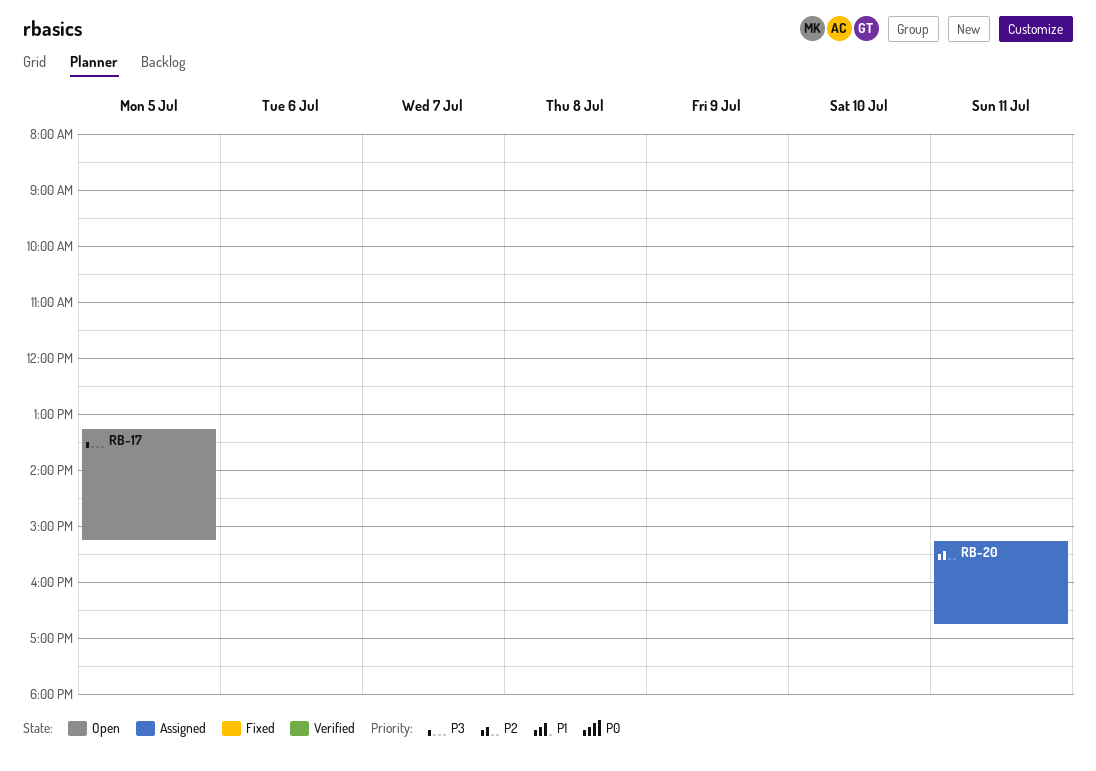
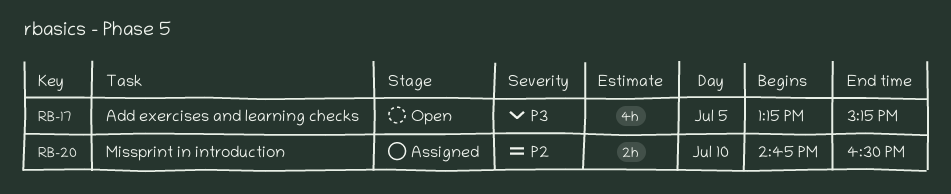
RB-20, day: Jul 11 -> Jul 10
RB-20, begins: 15:15 -> 14:45
RB-20, ends: 16:45 -> 16:30

